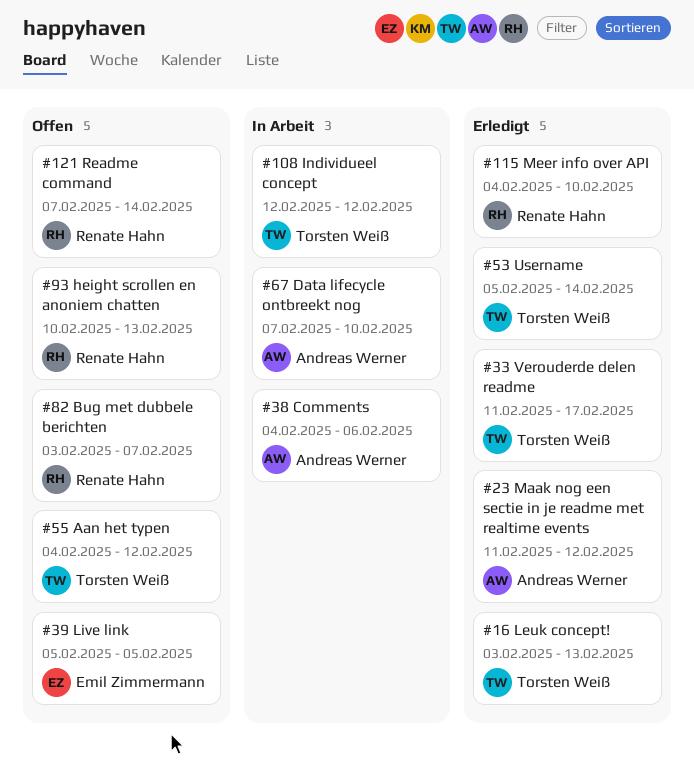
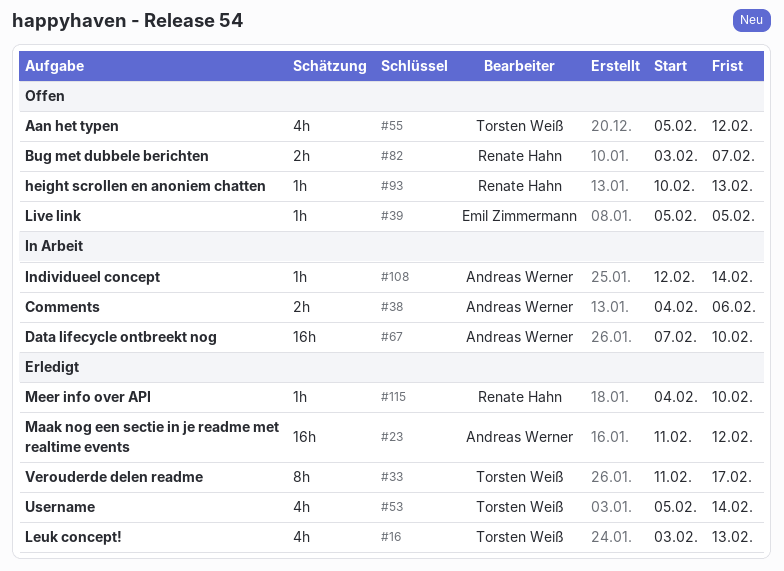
#55, start: Feb 4 -> Feb 5
#108, owner: Torsten Weiß -> Andreas Werner
#108, due: Feb 12 -> Feb 14
#121: present -> none

